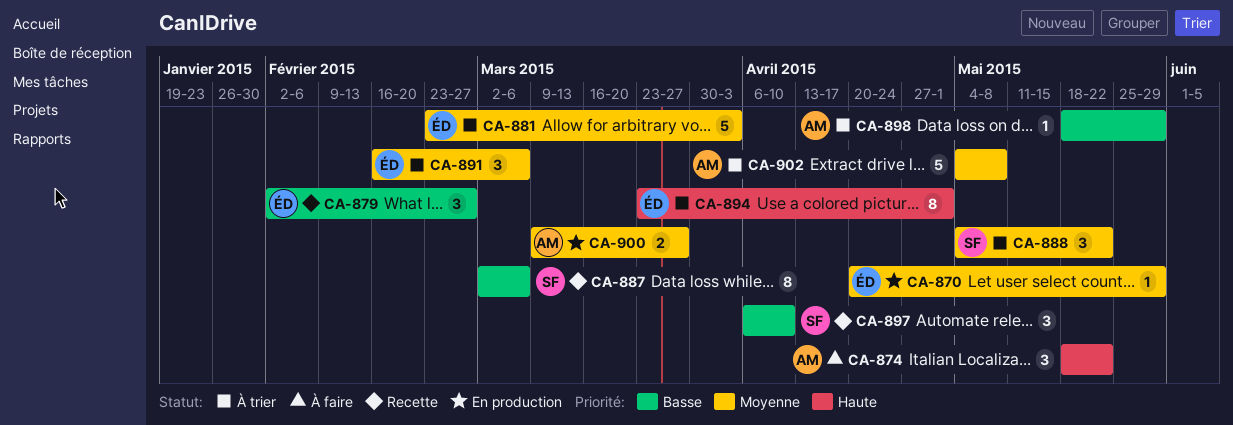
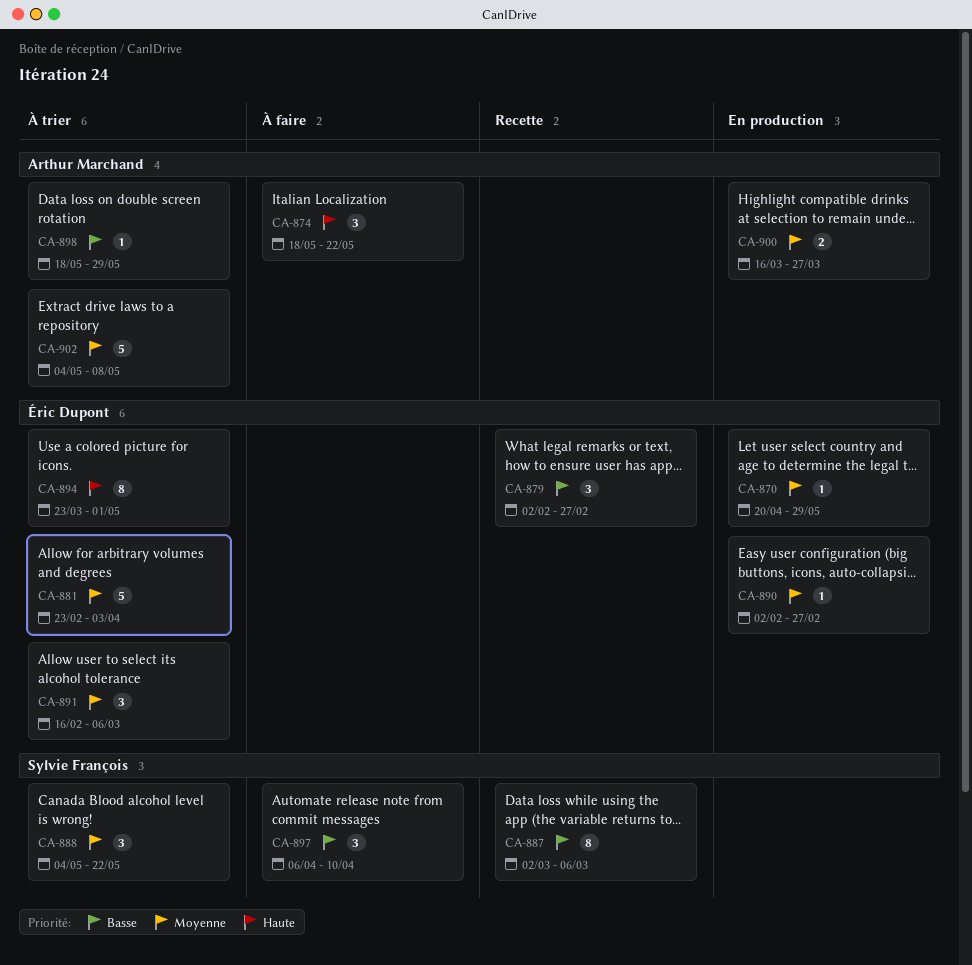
CA-890: none -> present
CA-897, status: Recette -> À faire
CA-900, start: Mar 9 -> Mar 16

